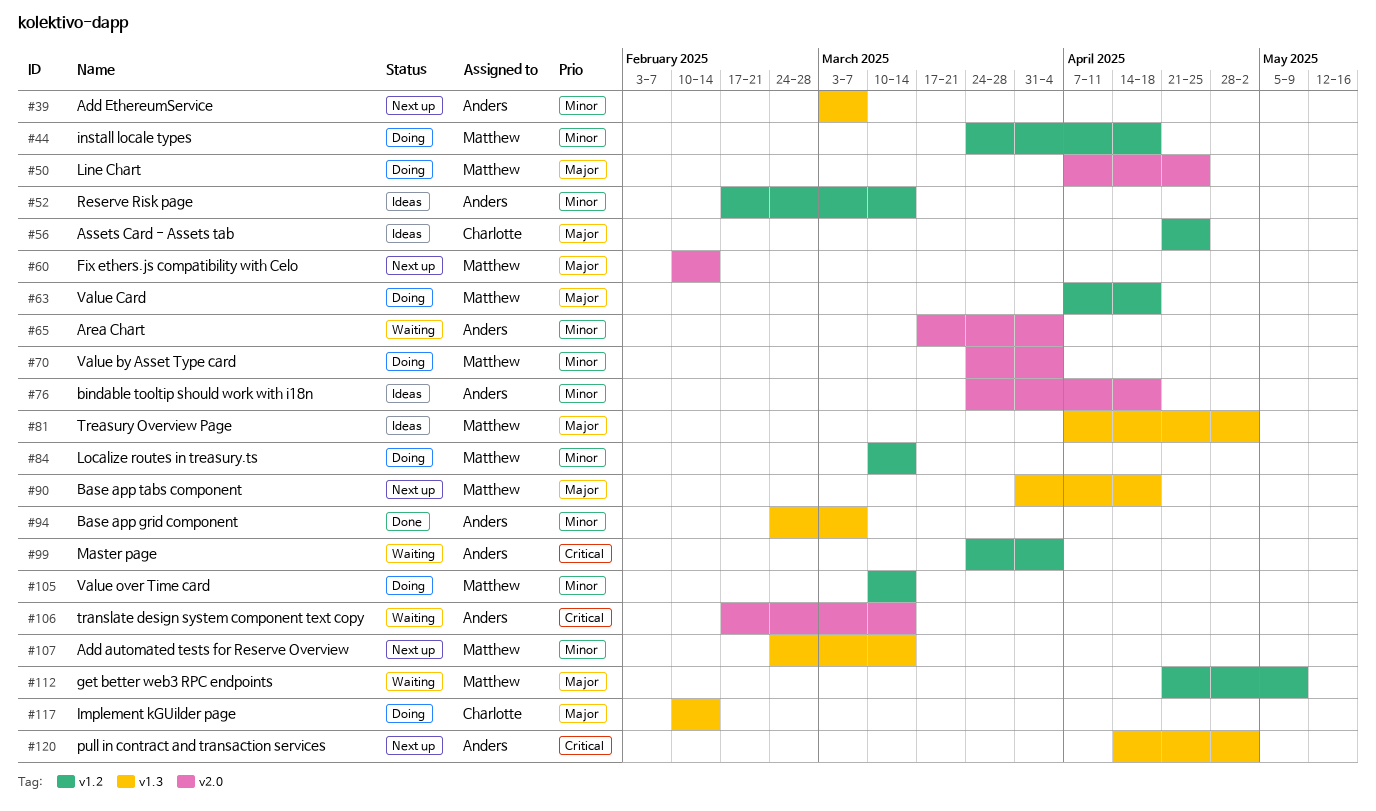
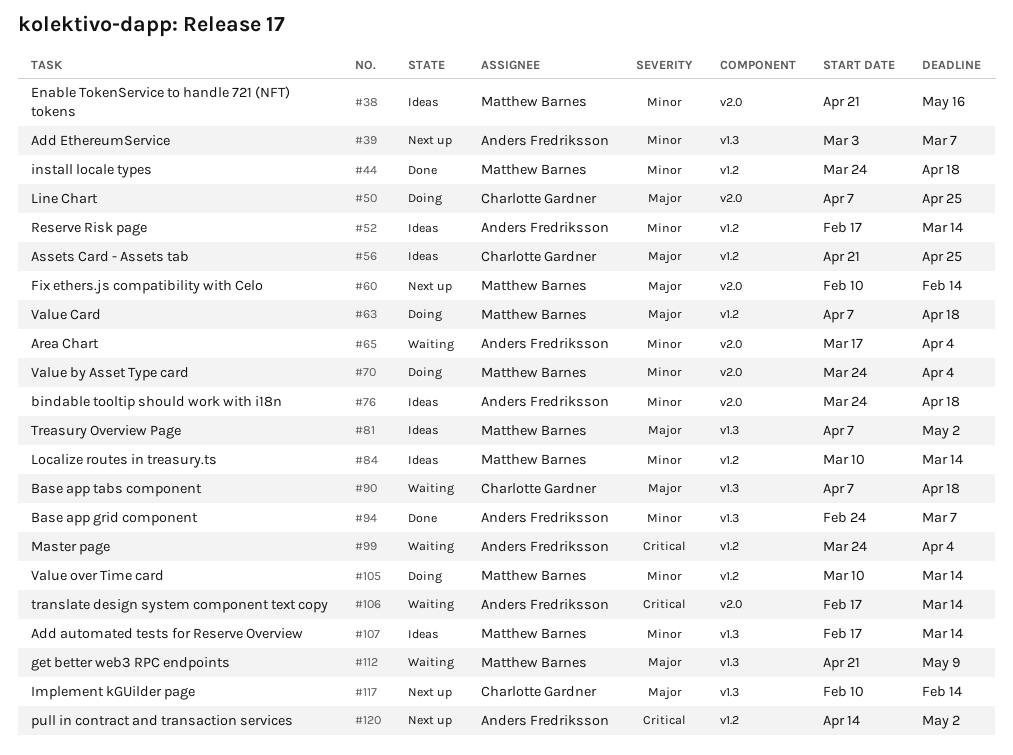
#38: none -> present
#44, status: Doing -> Done
#50, owner: Matthew Barnes -> Charlotte Gardner
#84, status: Doing -> Ideas
#90, status: Next up -> Waiting
#90, owner: Matthew Barnes -> Charlotte Gardner
#90, start: Mar 31 -> Apr 7
#107, status: Next up -> Ideas
#107, start: Feb 24 -> Feb 17
#112, label: v1.2 -> v1.3
#117, status: Doing -> Next up
#120, label: v1.3 -> v1.2

